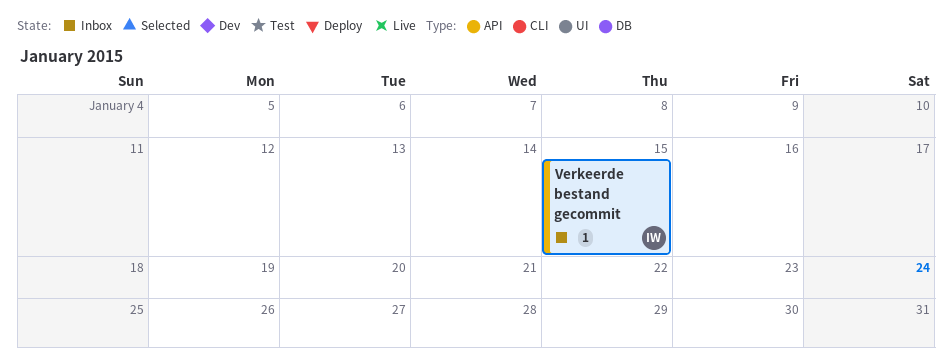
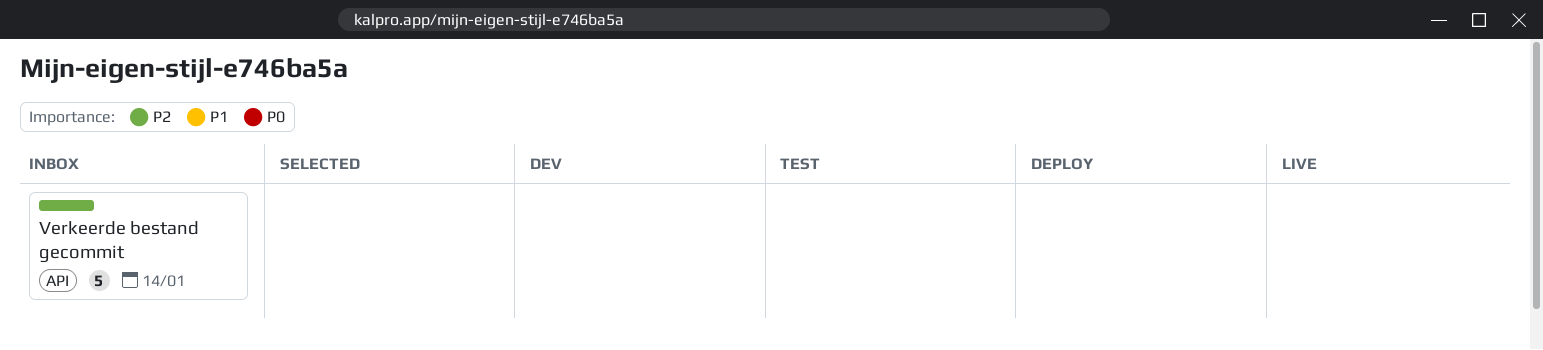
Verkeerde bestand gecommit, estimate: 1 -> 5
Verkeerde bestand gecommit, due: Jan 15 -> Jan 14

